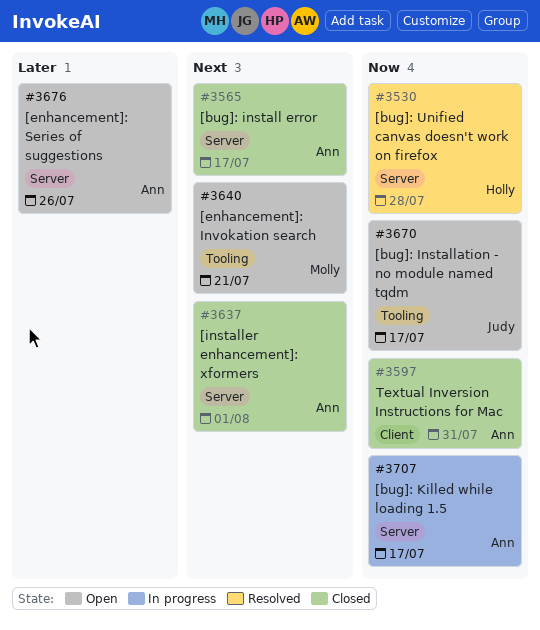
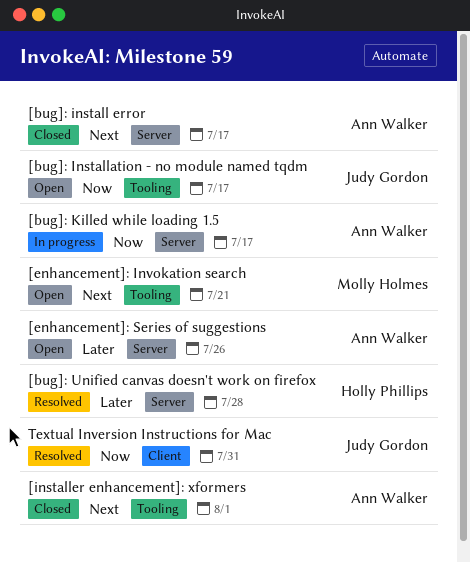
[bug]: Unified canvas doesn't work on firefox, priority: Now -> Later
[installer enhancement]: xformers, label: Server -> Tooling
Textual Inversion Instructions for Mac, status: Closed -> Resolved
Textual Inversion Instructions for Mac, owner: Ann Walker -> Judy Gordon

